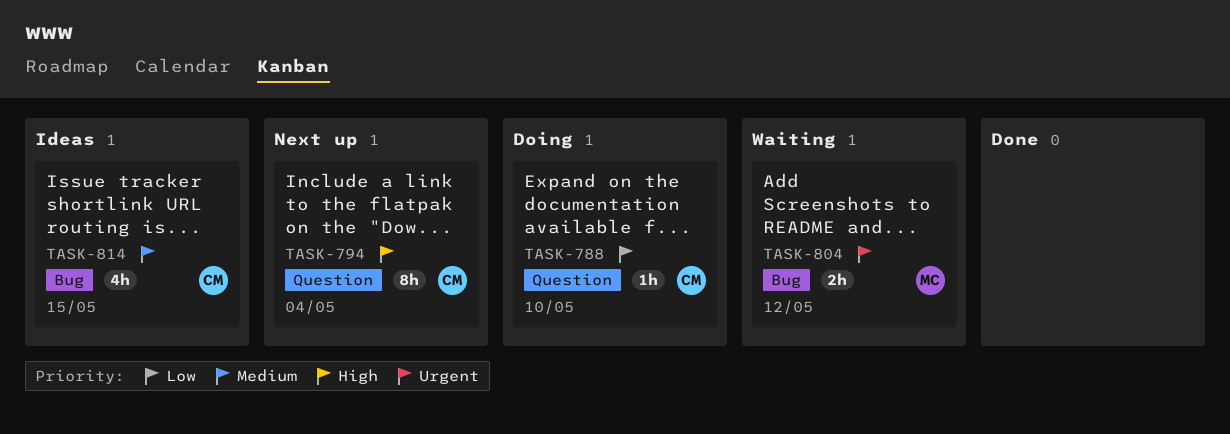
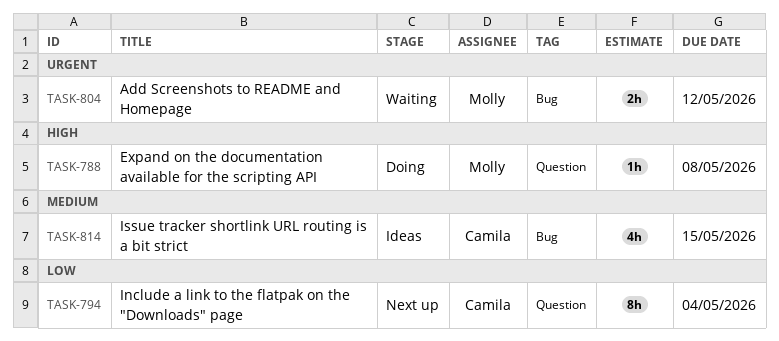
TASK-788, owner: Camila -> Molly
TASK-788, priority: Low -> High
TASK-788, due: May 10 -> May 8
TASK-794, priority: High -> Low

